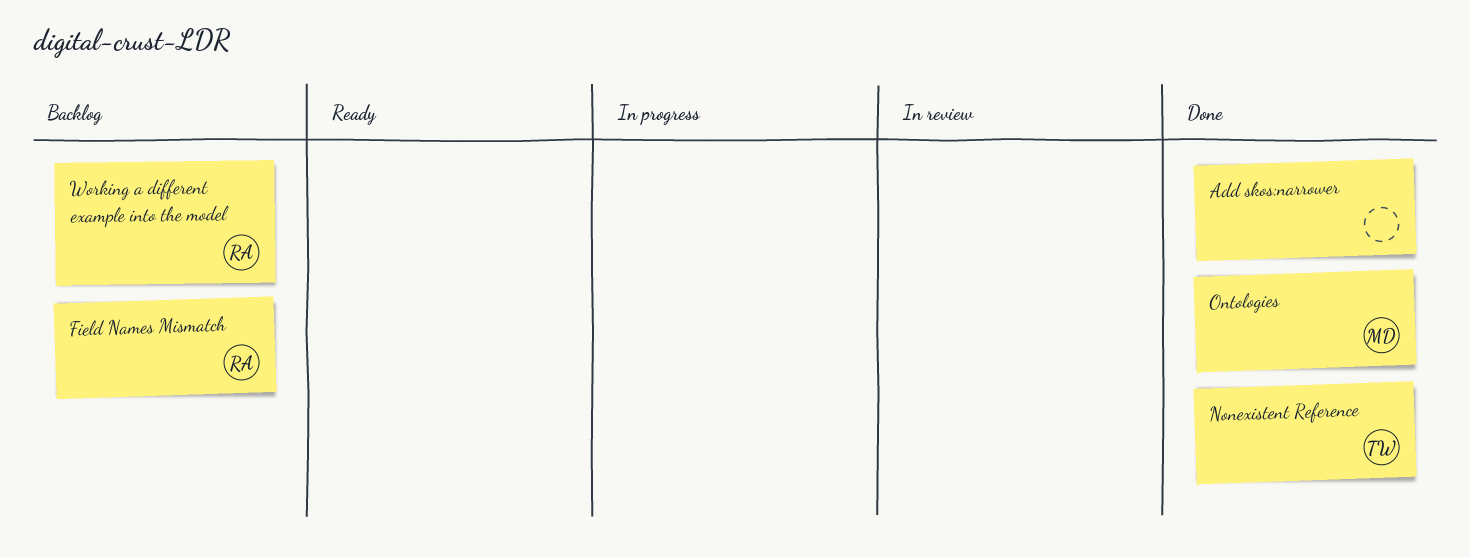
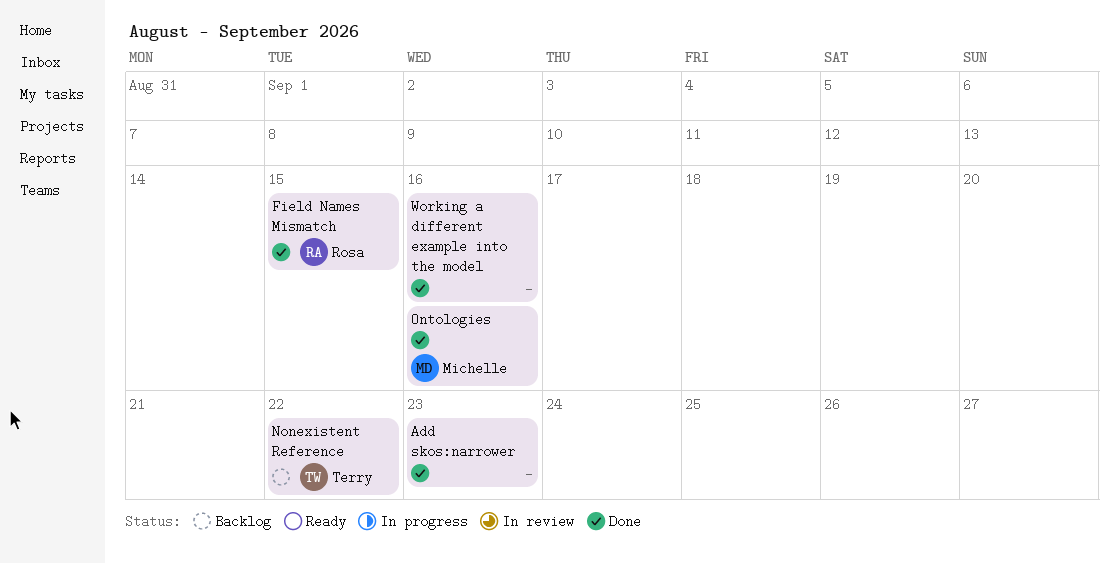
Field Names Mismatch, status: Backlog -> Done
Nonexistent Reference, status: Done -> Backlog
Working a different example into the model, status: Backlog -> Done
Working a different example into the model, owner: Rosa -> none

